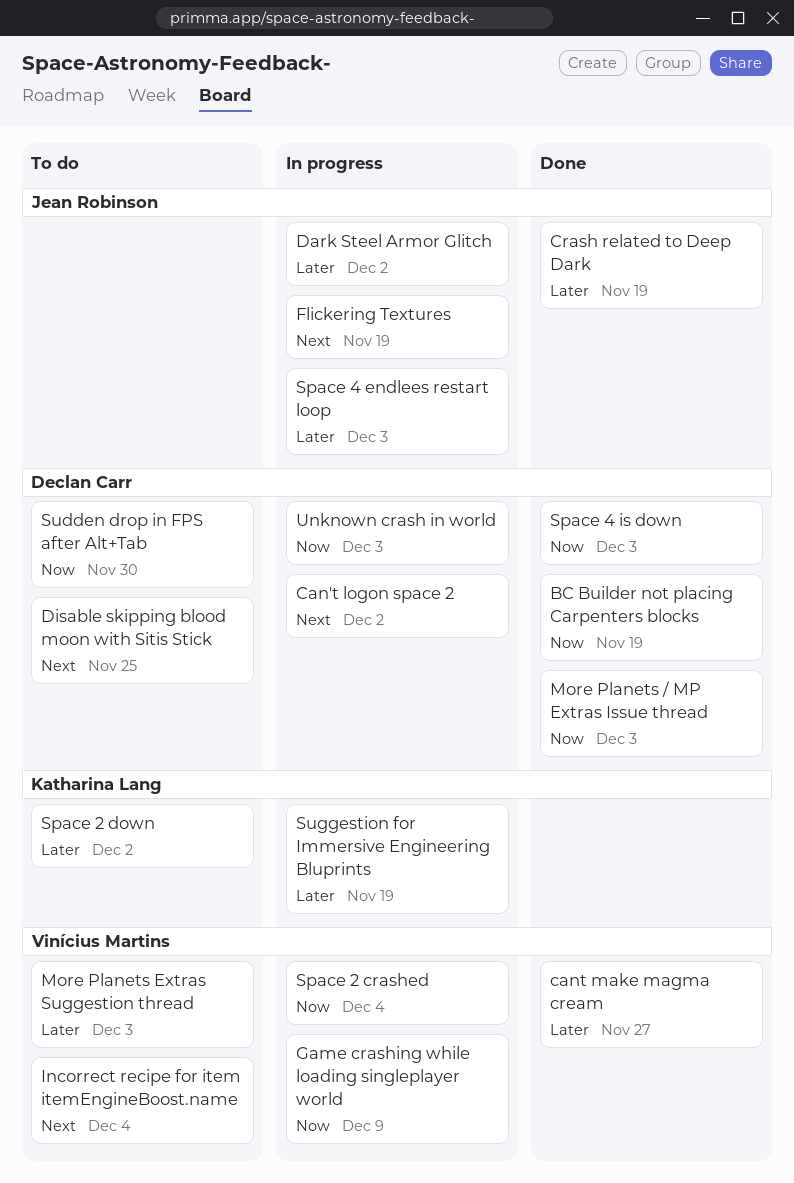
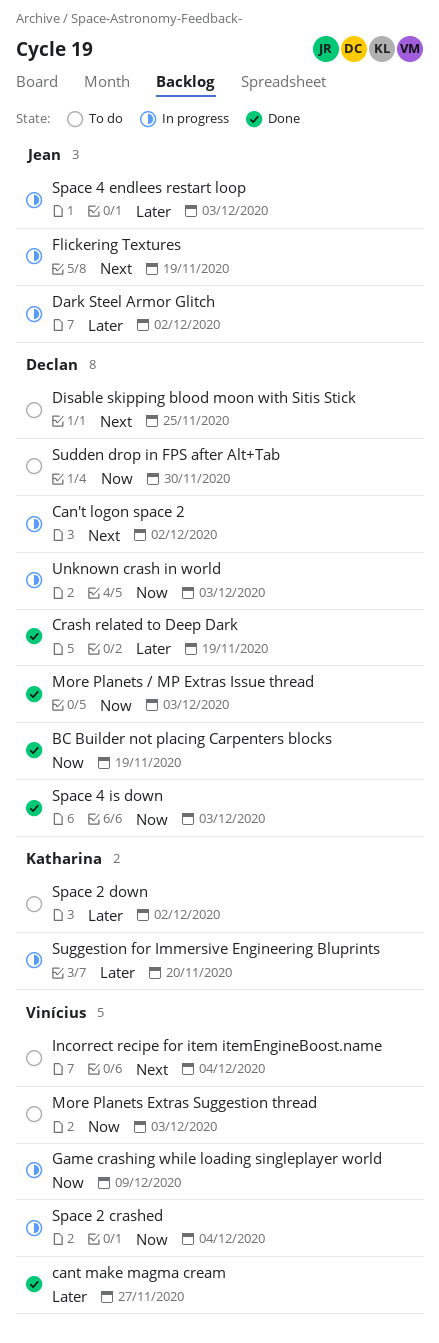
Crash related to Deep Dark, owner: Jean Robinson -> Declan Carr
More Planets Extras Suggestion thread, priority: Later -> Now
Suggestion for Immersive Engineering Bluprints, due: Nov 19 -> Nov 20

